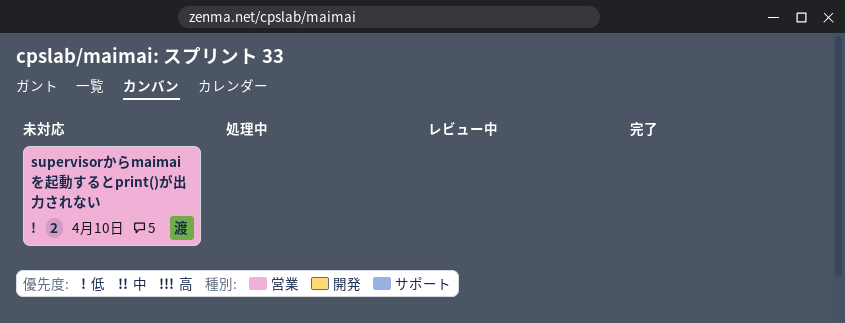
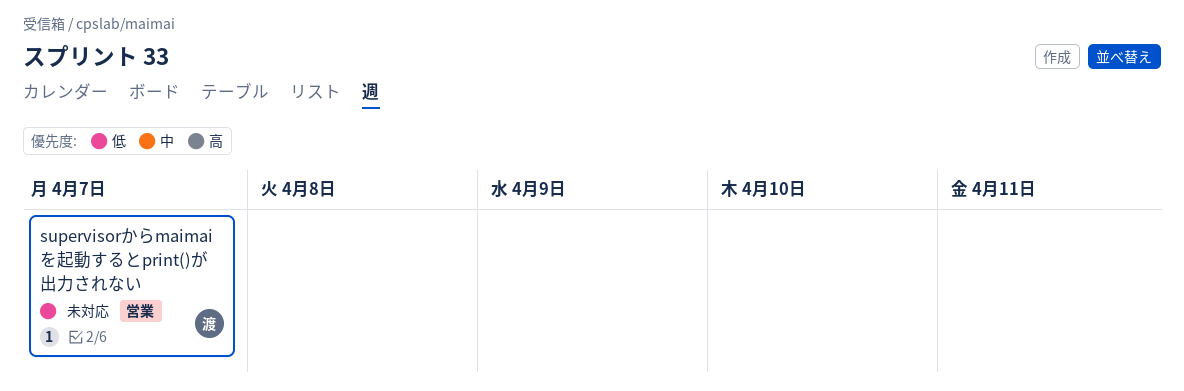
supervisorからmaimaiを起動するとprint()が出力されない, estimate: 2 -> 1
supervisorからmaimaiを起動するとprint()が出力されない, due: Apr 10 -> Apr 7

